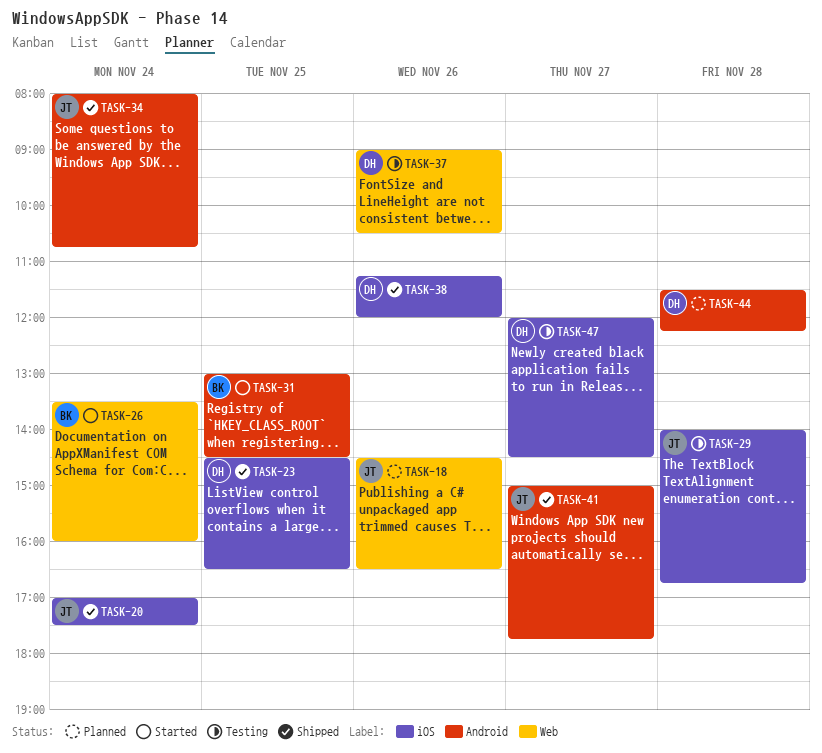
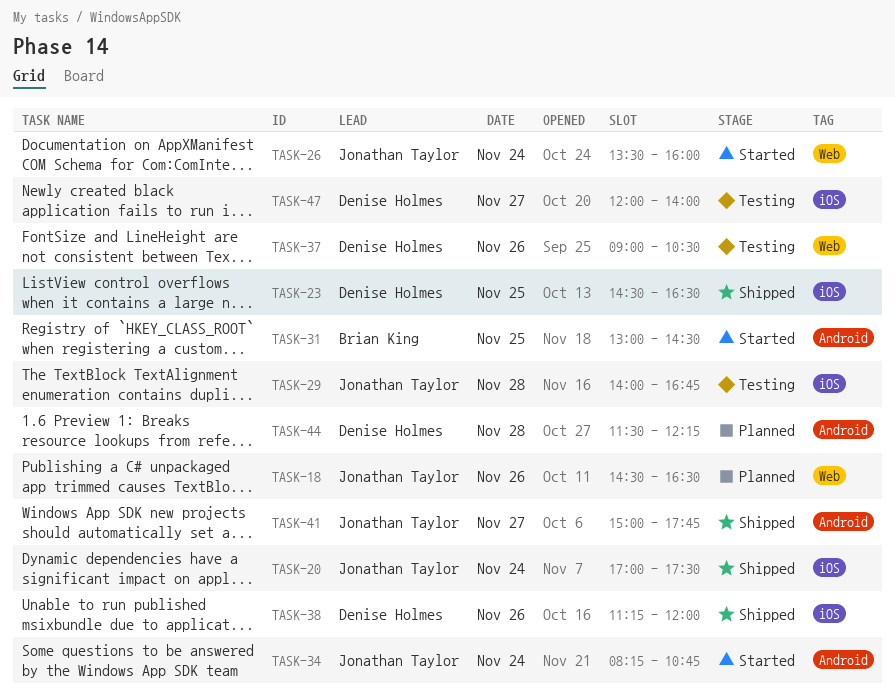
TASK-26, owner: Brian King -> Jonathan Taylor
TASK-34, status: Shipped -> Started
TASK-34, begins: 08:00 -> 08:15
TASK-47, ends: 14:30 -> 14:00

